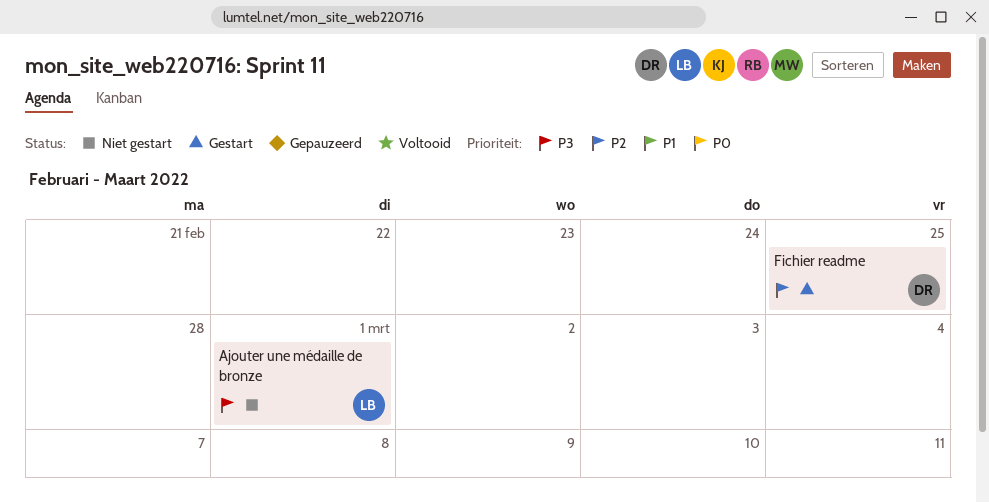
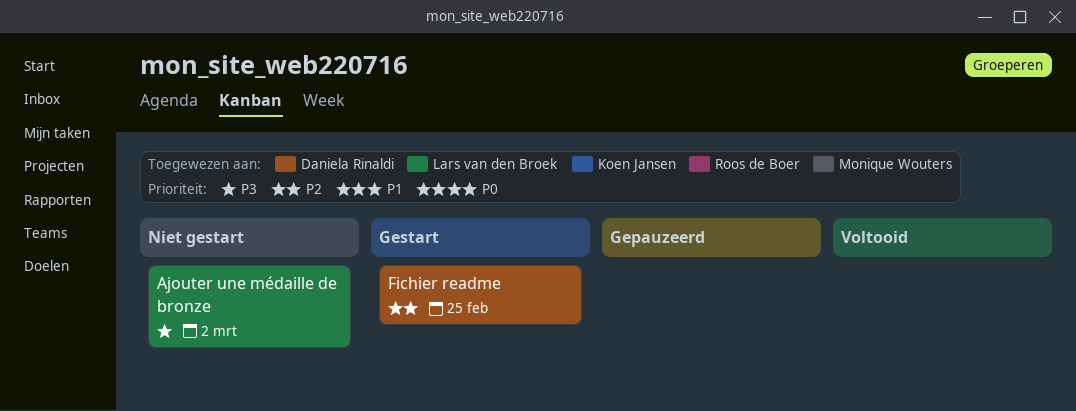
Ajouter une médaille de bronze, due: Mar 1 -> Mar 2

